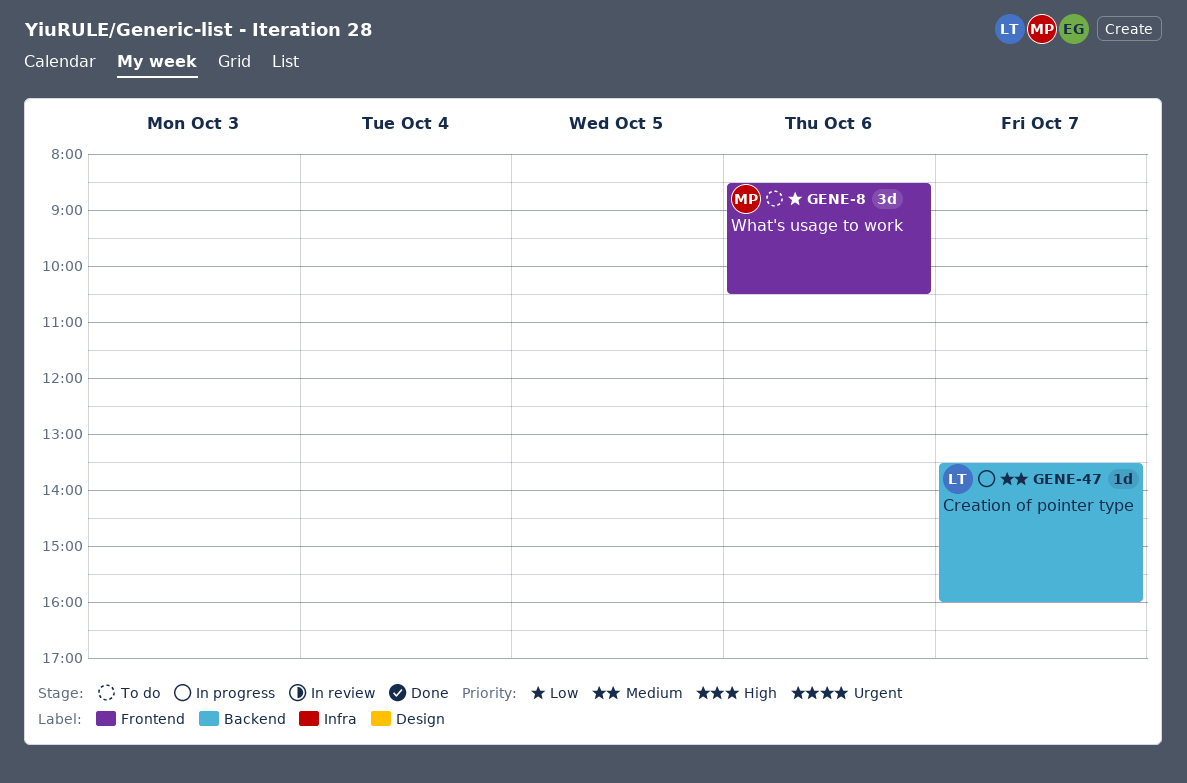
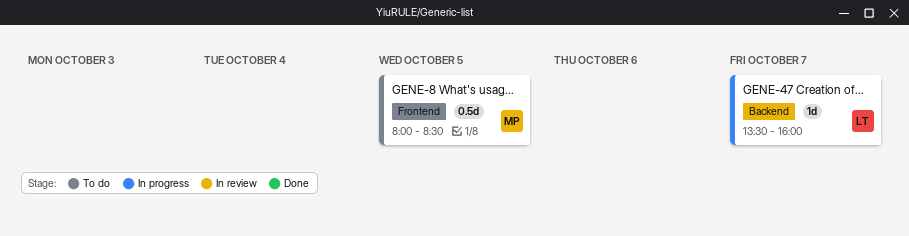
GENE-8, estimate: 3d -> 0.5d
GENE-8, day: Oct 6 -> Oct 5
GENE-8, begins: 08:30 -> 08:00
GENE-8, ends: 10:30 -> 08:30

